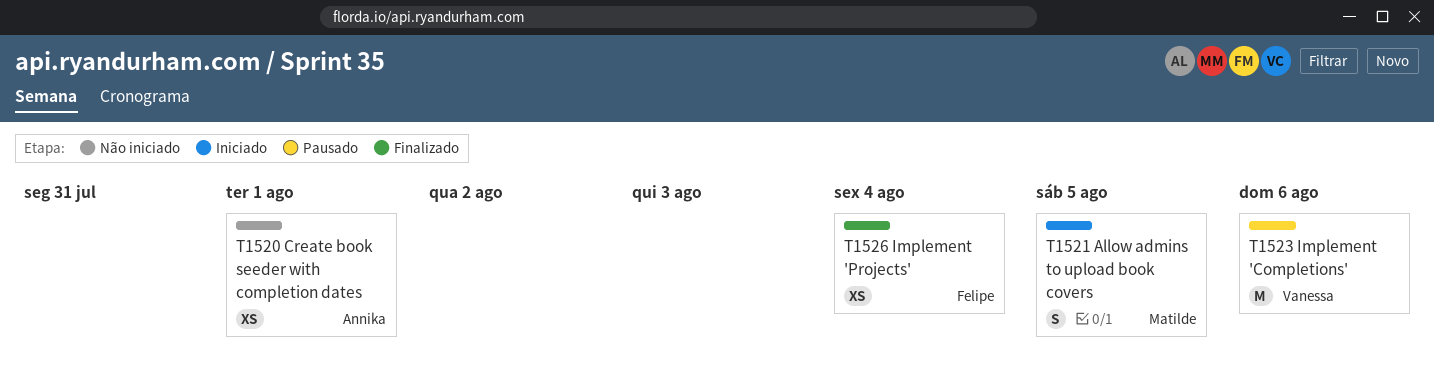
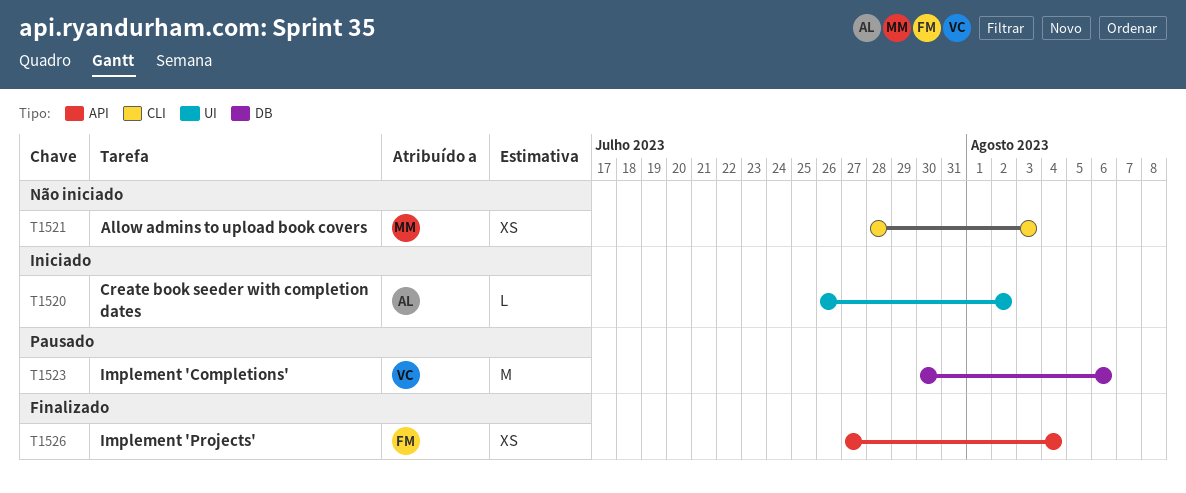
T1520, status: Não iniciado -> Iniciado
T1520, estimate: XS -> L
T1520, due: Aug 1 -> Aug 2
T1521, status: Iniciado -> Não iniciado
T1521, estimate: S -> XS
T1521, due: Aug 5 -> Aug 3

